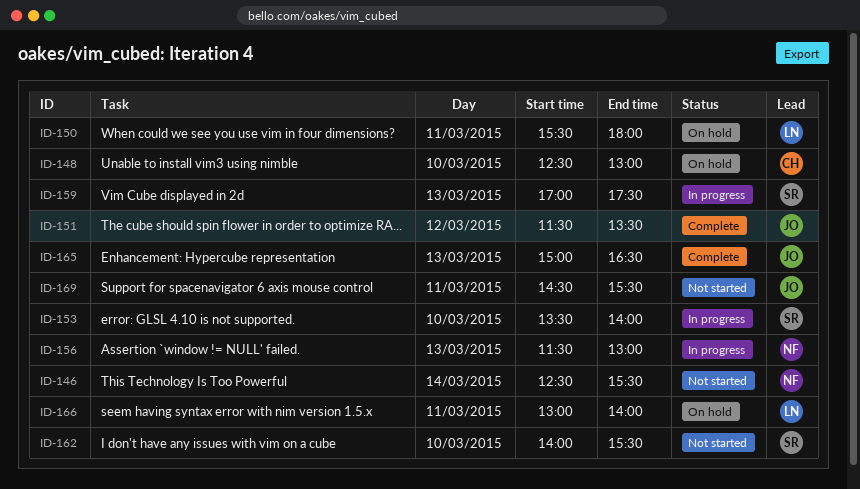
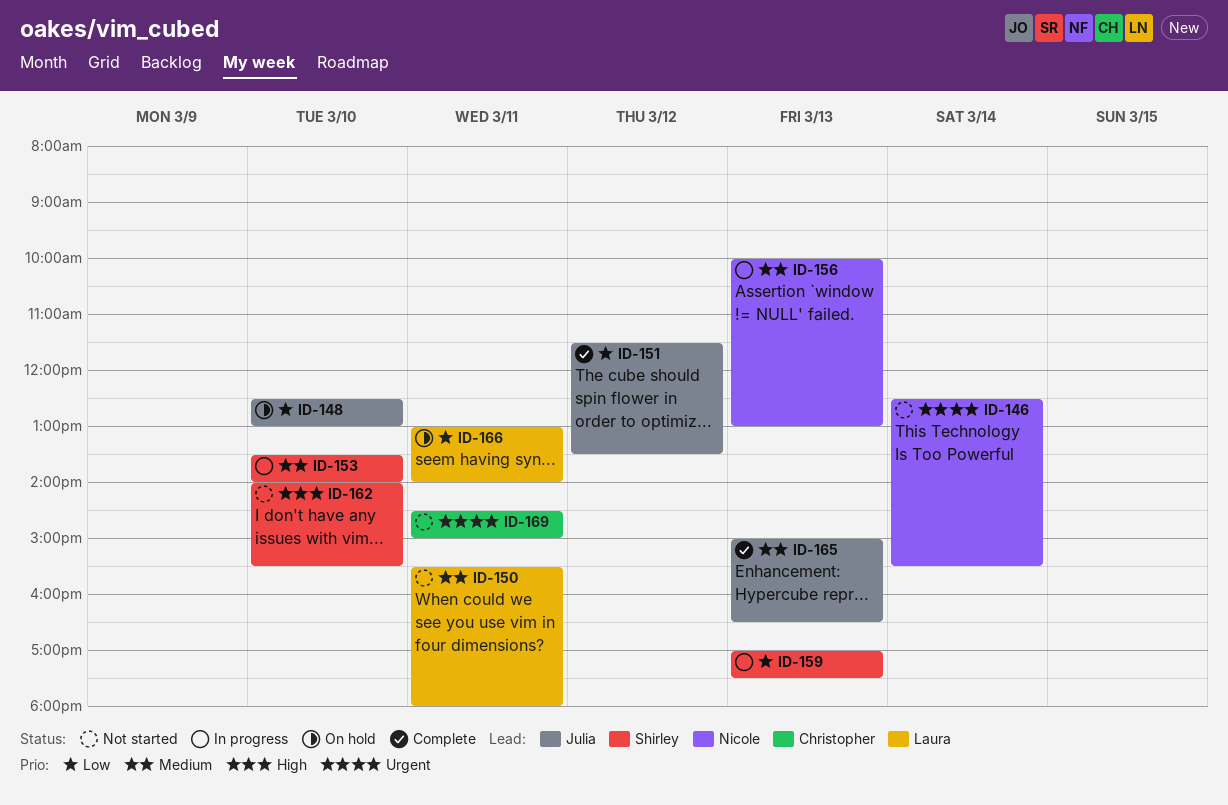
ID-148, owner: Christopher -> Julia
ID-150, status: On hold -> Not started
ID-156, begins: 11:30 -> 10:00
ID-169, owner: Julia -> Christopher
ID-169, ends: 15:30 -> 15:00

